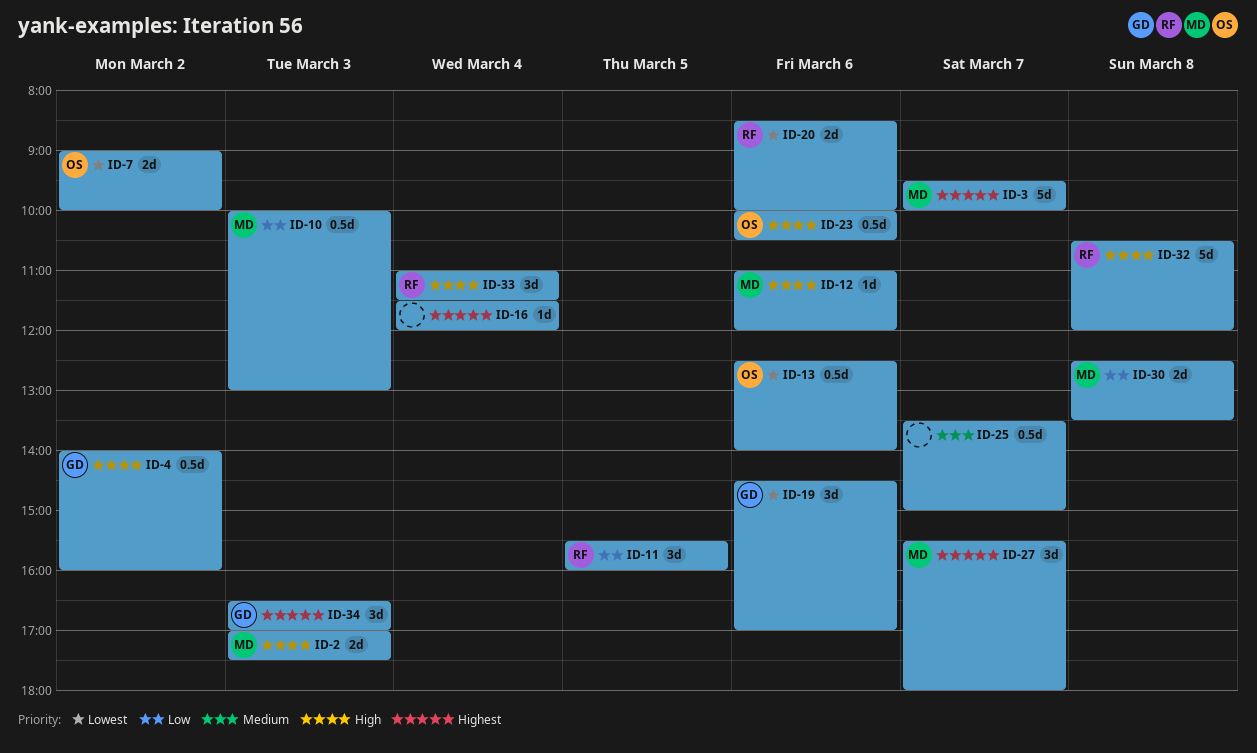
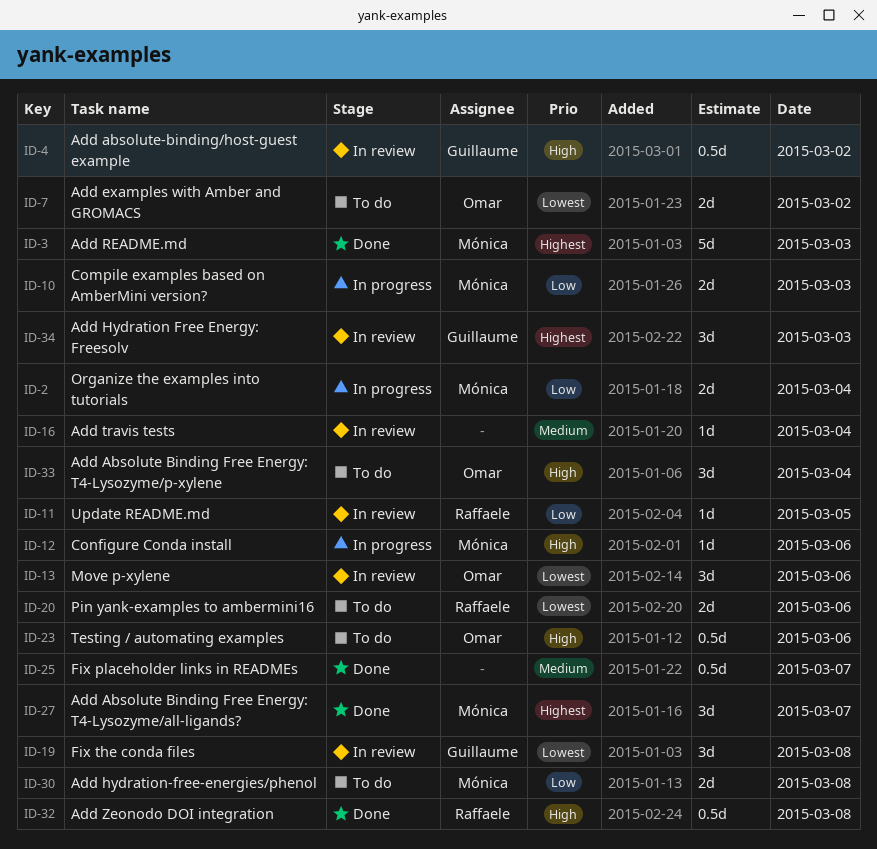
ID-2, priority: High -> Low
ID-2, day: Mar 3 -> Mar 4
ID-3, day: Mar 7 -> Mar 3
ID-10, estimate: 0.5d -> 2d
ID-11, estimate: 3d -> 1d
ID-13, estimate: 0.5d -> 3d
ID-16, priority: Highest -> Medium
ID-19, day: Mar 6 -> Mar 8
ID-32, estimate: 5d -> 0.5d
ID-33, owner: Raffaele -> Omar

